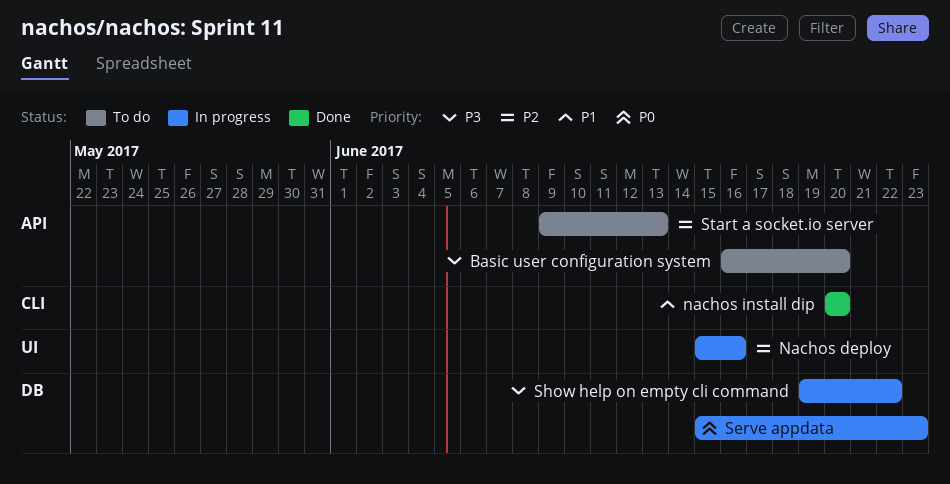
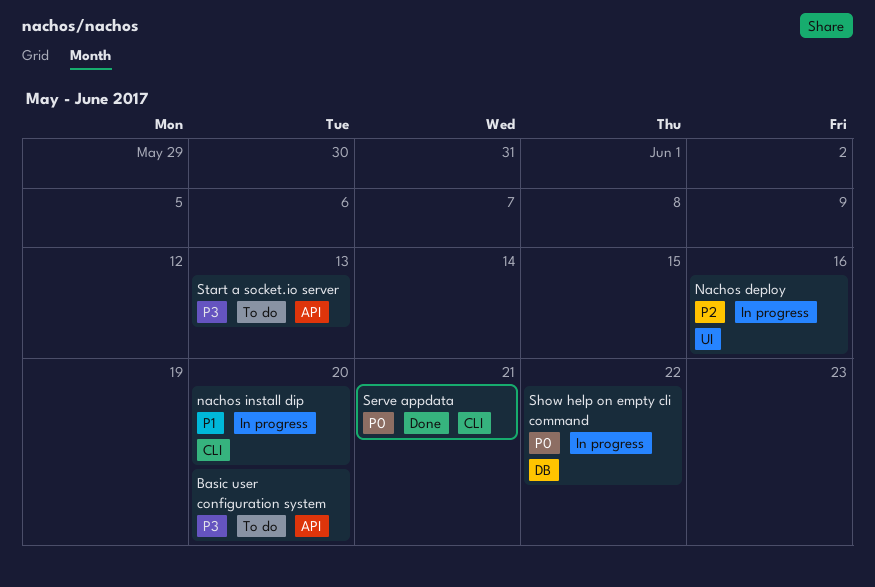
nachos install dip, status: Done -> In progress
Serve appdata, status: In progress -> Done
Serve appdata, label: DB -> CLI
Serve appdata, due: Jun 23 -> Jun 21
Show help on empty cli command, priority: P3 -> P0
Start a socket.io server, priority: P2 -> P3

